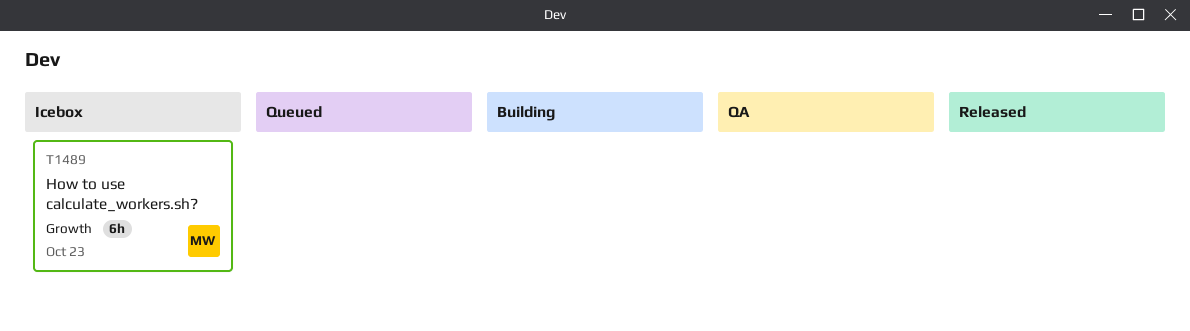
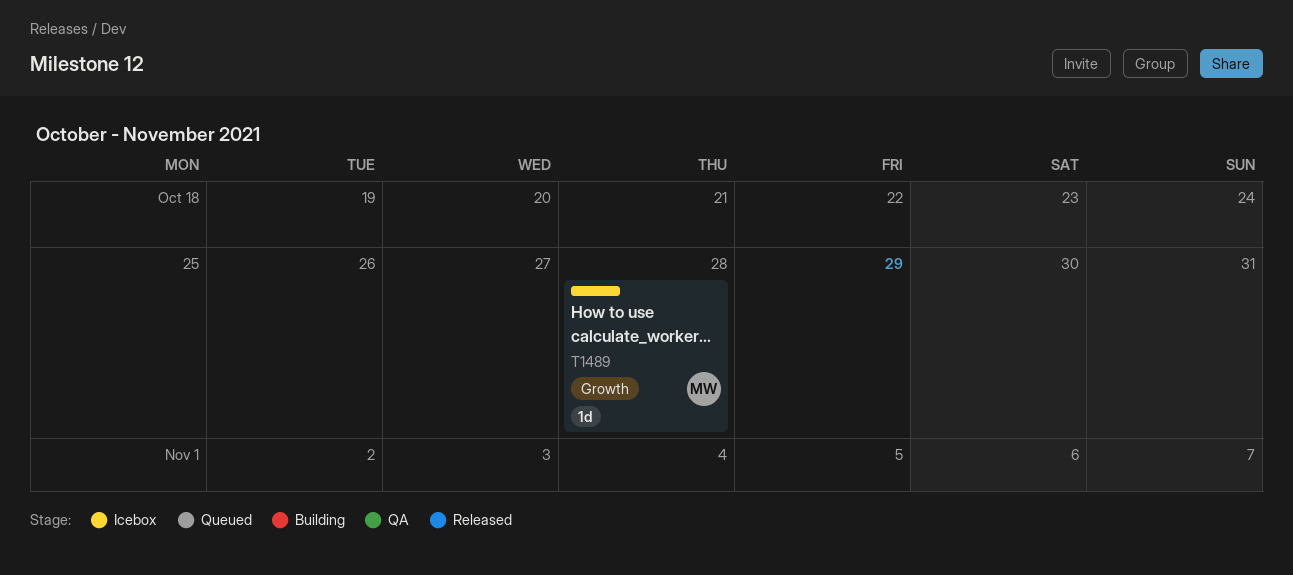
T1489, estimate: 6h -> 1d
T1489, due: Oct 23 -> Oct 28

